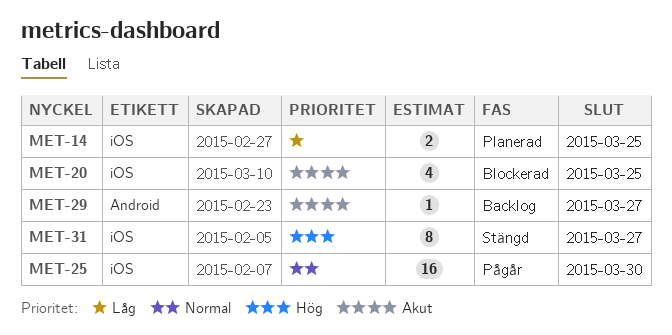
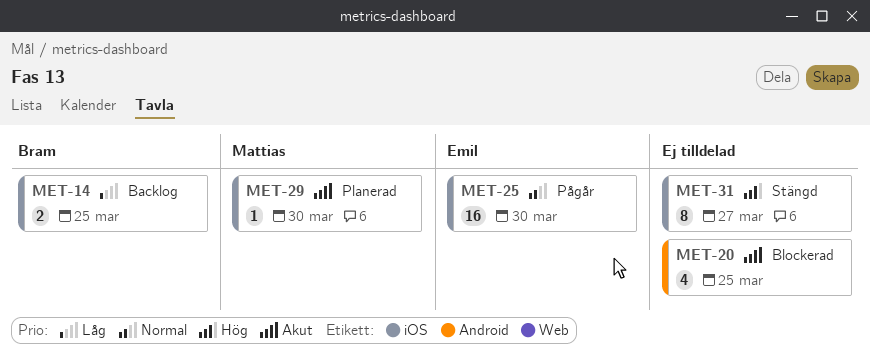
MET-14, status: Planerad -> Backlog
MET-20, label: iOS -> Android
MET-29, status: Backlog -> Planerad
MET-29, label: Android -> iOS
MET-29, due: Mar 27 -> Mar 30

